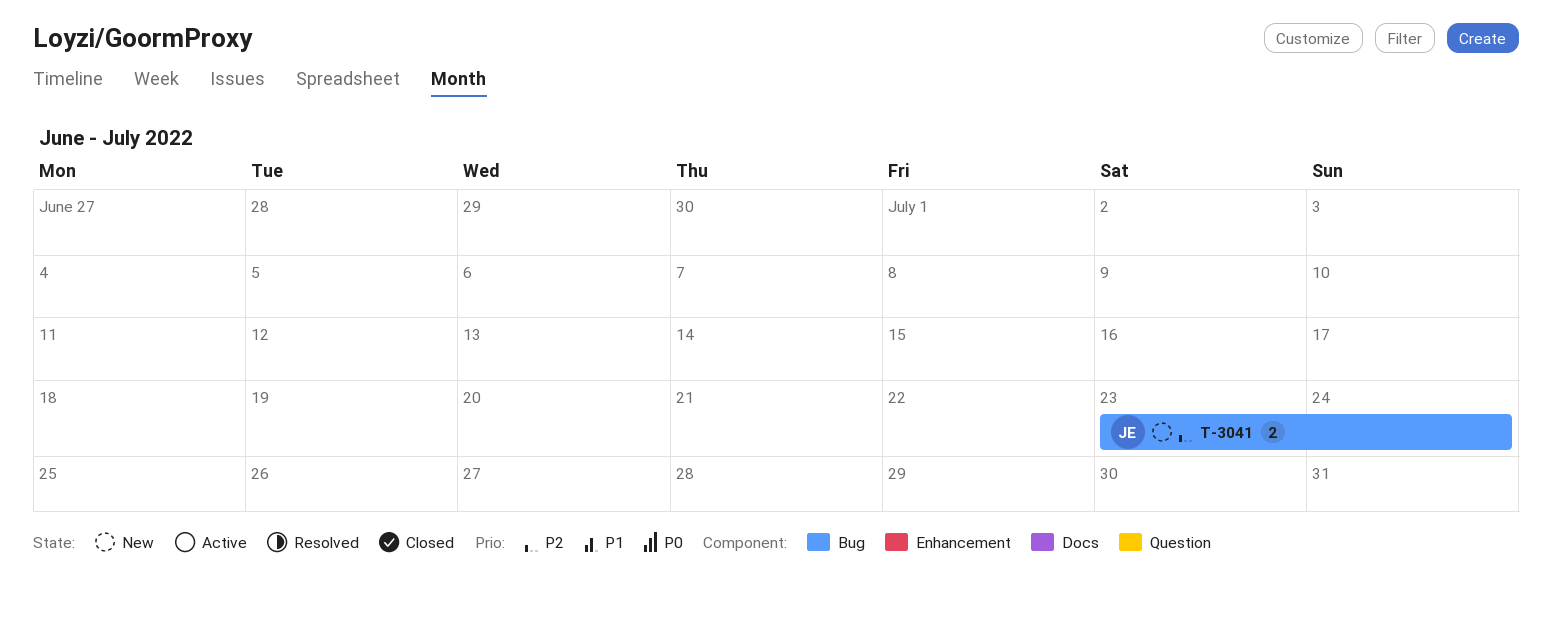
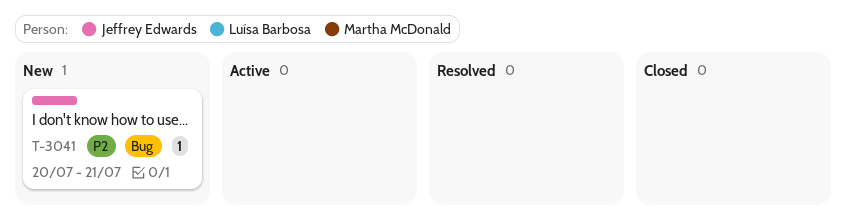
T-3041, estimate: 2 -> 1
T-3041, start: Jul 23 -> Jul 20
T-3041, due: Jul 24 -> Jul 21

